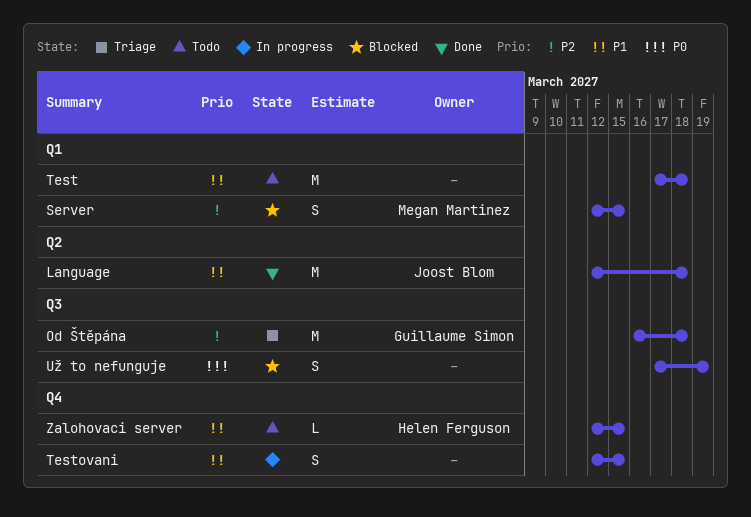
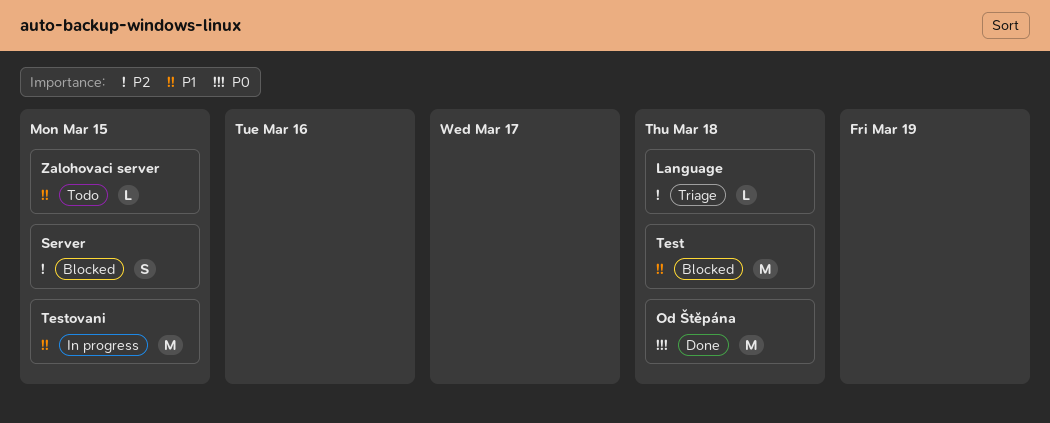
Language, status: Done -> Triage
Language, priority: P1 -> P2
Language, estimate: M -> L
Od Štěpána, status: Triage -> Done
Od Štěpána, priority: P2 -> P0
Test, status: Todo -> Blocked
Testovani, estimate: S -> M
Už to nefunguje: present -> none

